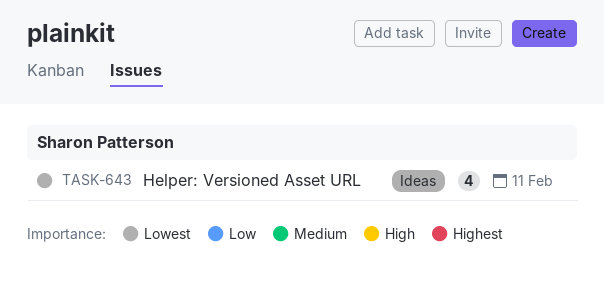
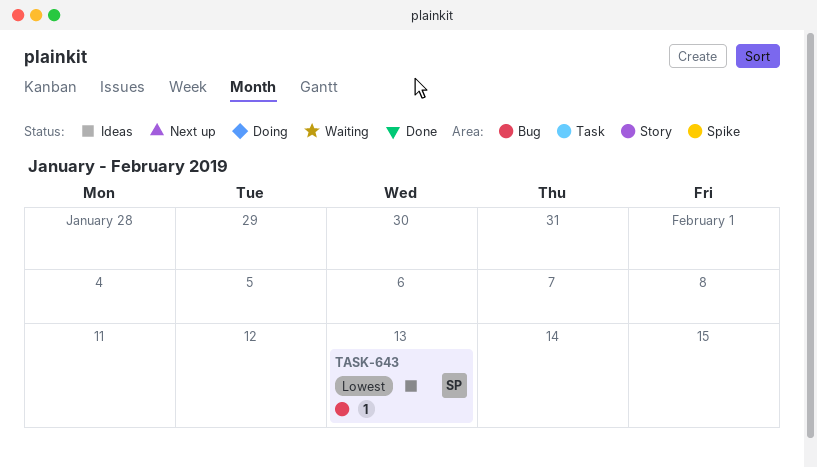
TASK-643, estimate: 4 -> 1
TASK-643, due: Feb 11 -> Feb 13

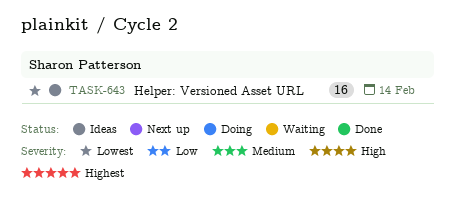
TASK-643, estimate: 1 -> 16
TASK-643, due: Feb 13 -> Feb 14

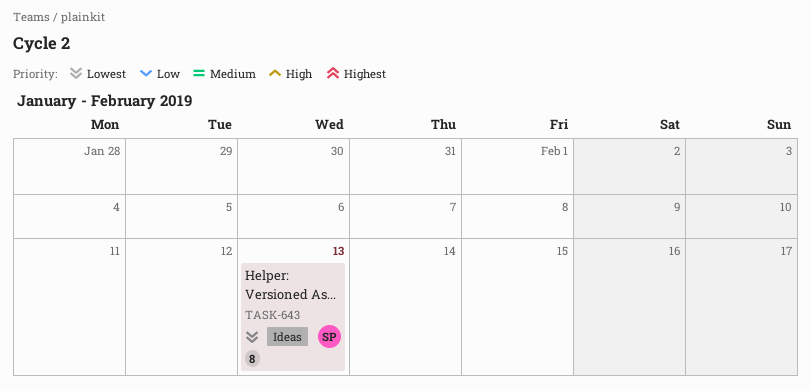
TASK-643, estimate: 16 -> 8
TASK-643, due: Feb 14 -> Feb 13

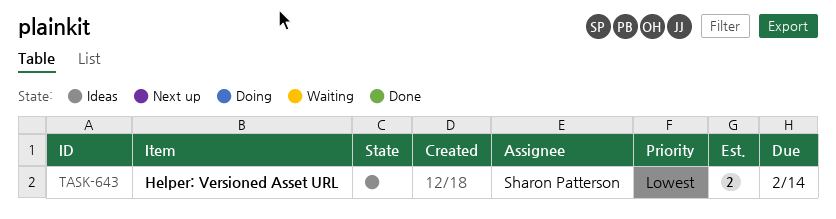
TASK-643, estimate: 8 -> 2
TASK-643, due: Feb 13 -> Feb 14

